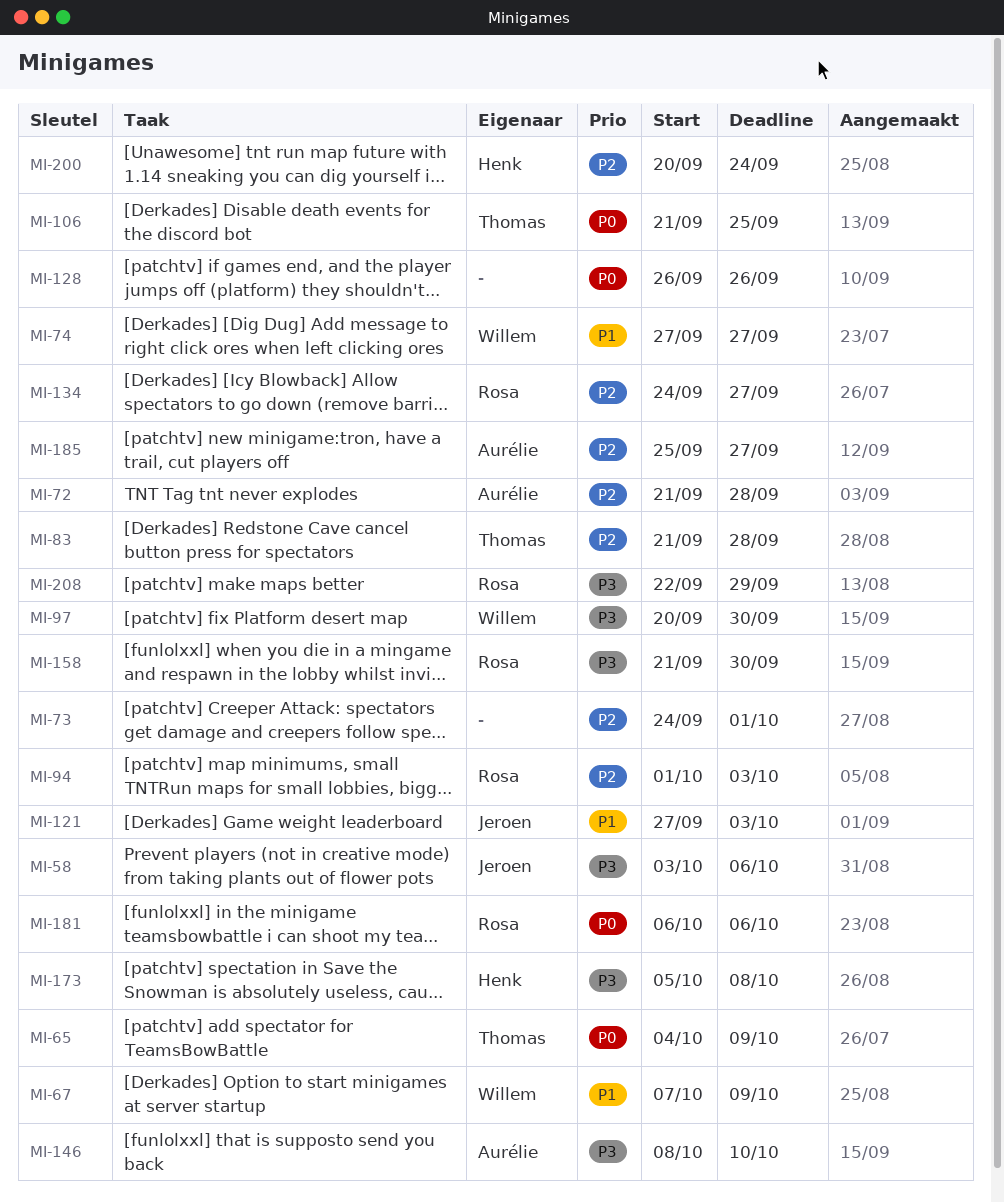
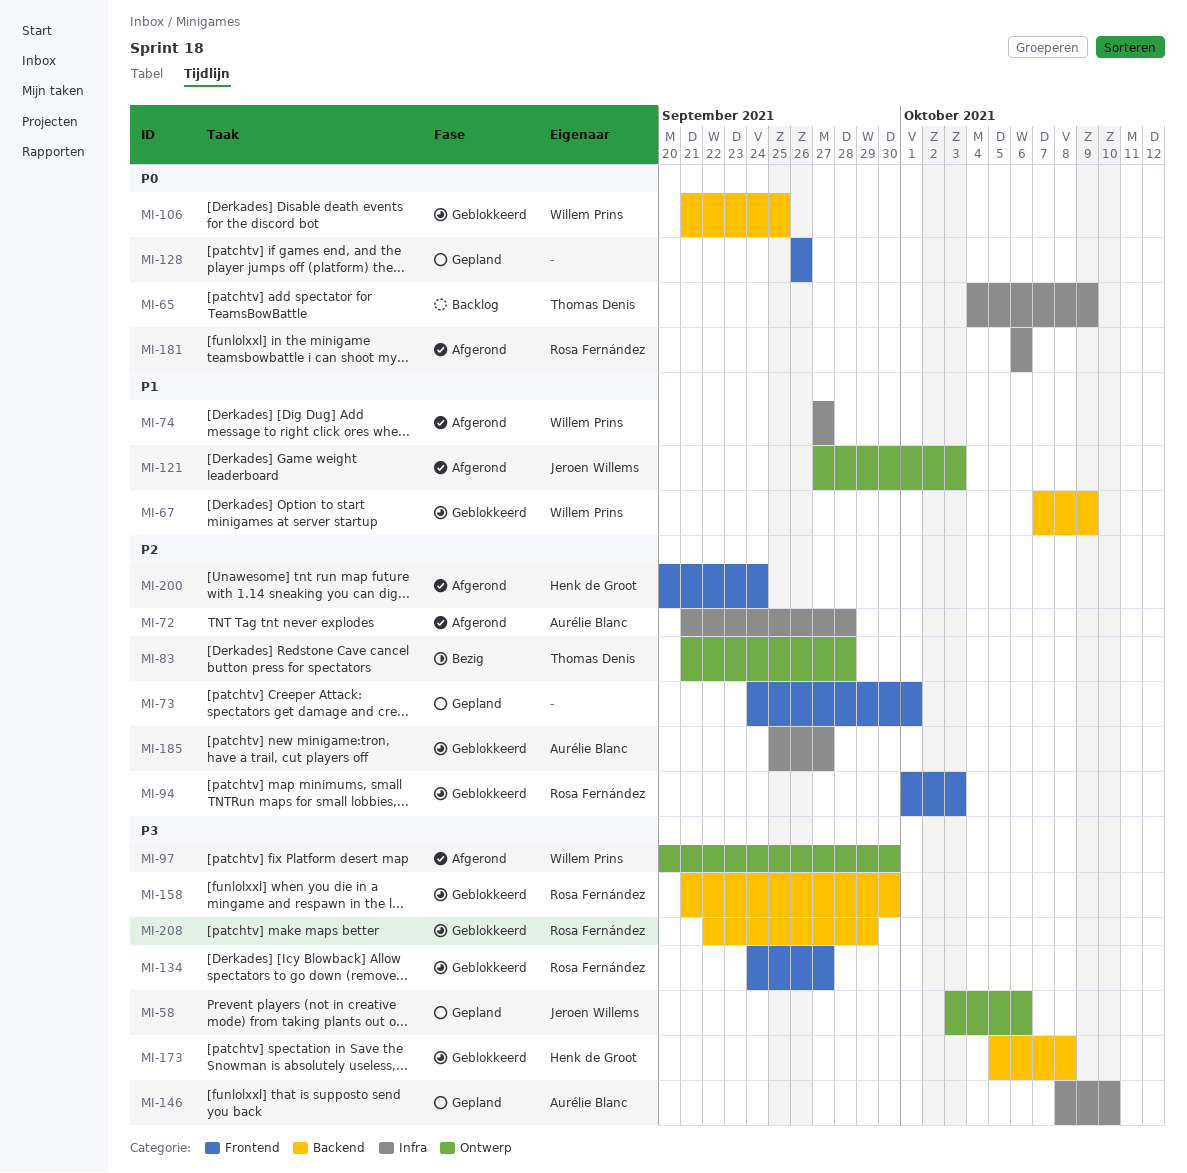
MI-106, owner: Thomas Denis -> Willem Prins
MI-134, priority: P2 -> P3

